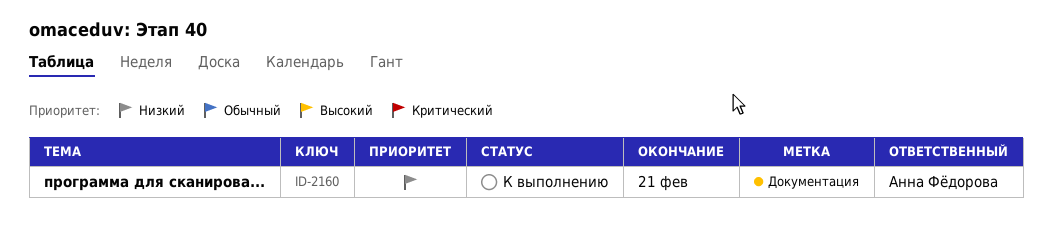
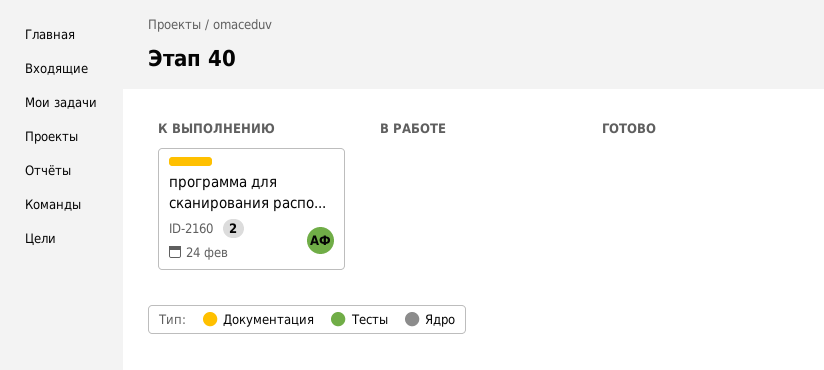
ID-2160, due: Feb 21 -> Feb 24

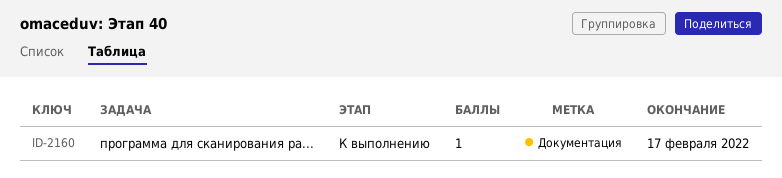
ID-2160, estimate: 2 -> 1
ID-2160, due: Feb 24 -> Feb 17

